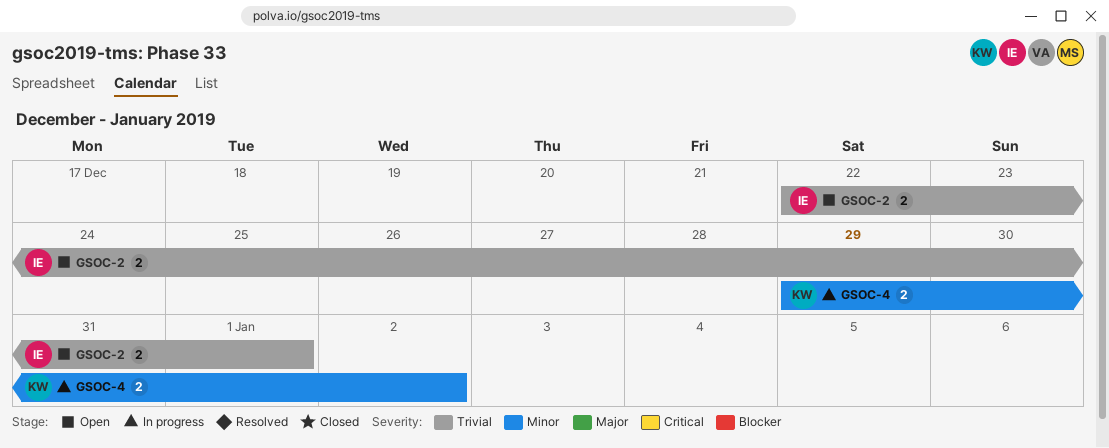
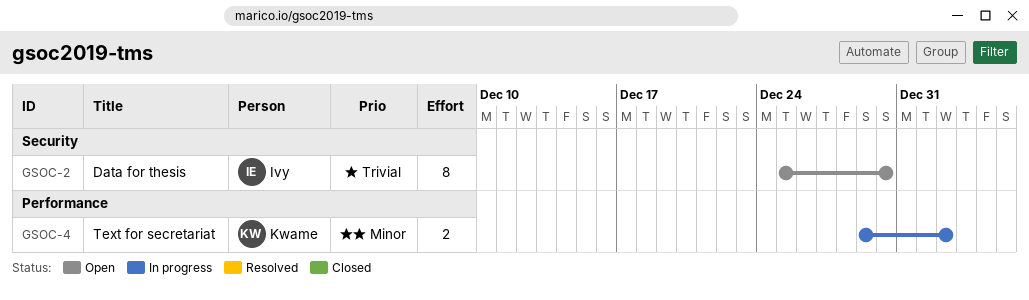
GSOC-2, estimate: 2 -> 8
GSOC-2, start: Dec 22 -> Dec 25
GSOC-2, due: Jan 1 -> Dec 30

